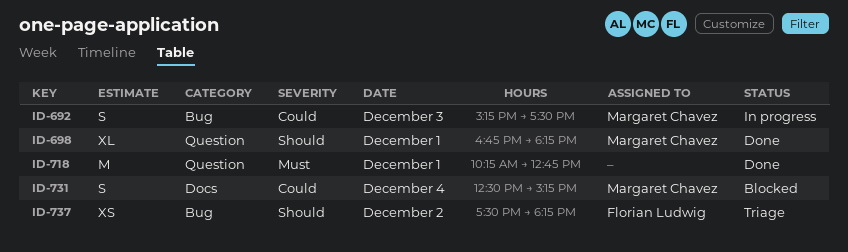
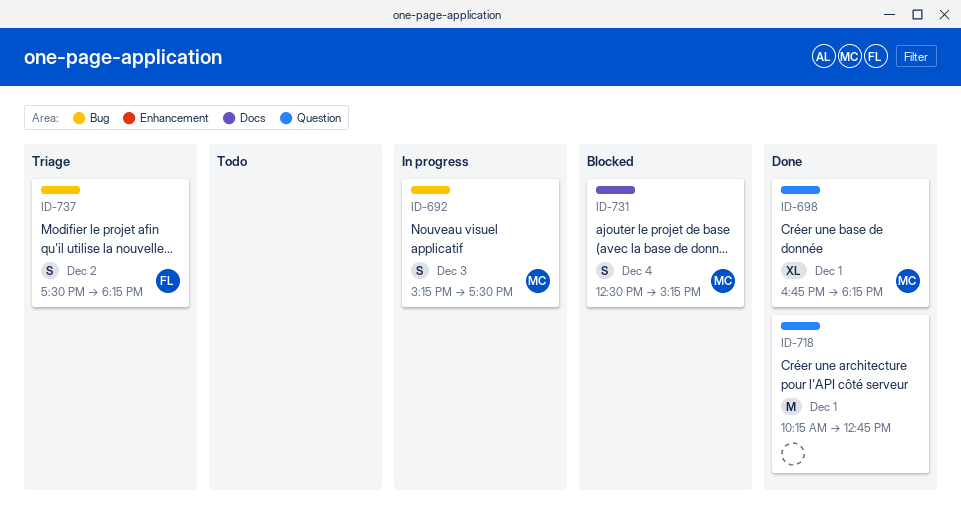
ID-737, estimate: XS -> S

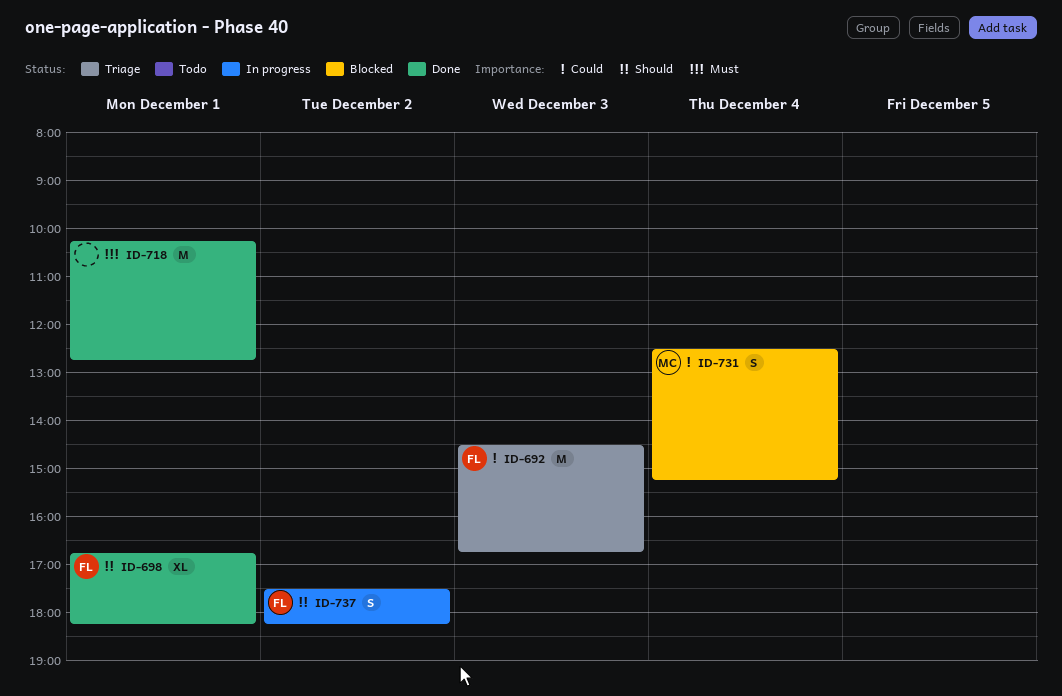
ID-692, status: In progress -> Triage
ID-692, owner: MC -> FL
ID-692, estimate: S -> M
ID-692, begins: 15:15 -> 14:30
ID-692, ends: 17:30 -> 16:45
ID-698, owner: MC -> FL
ID-737, status: Triage -> In progress

